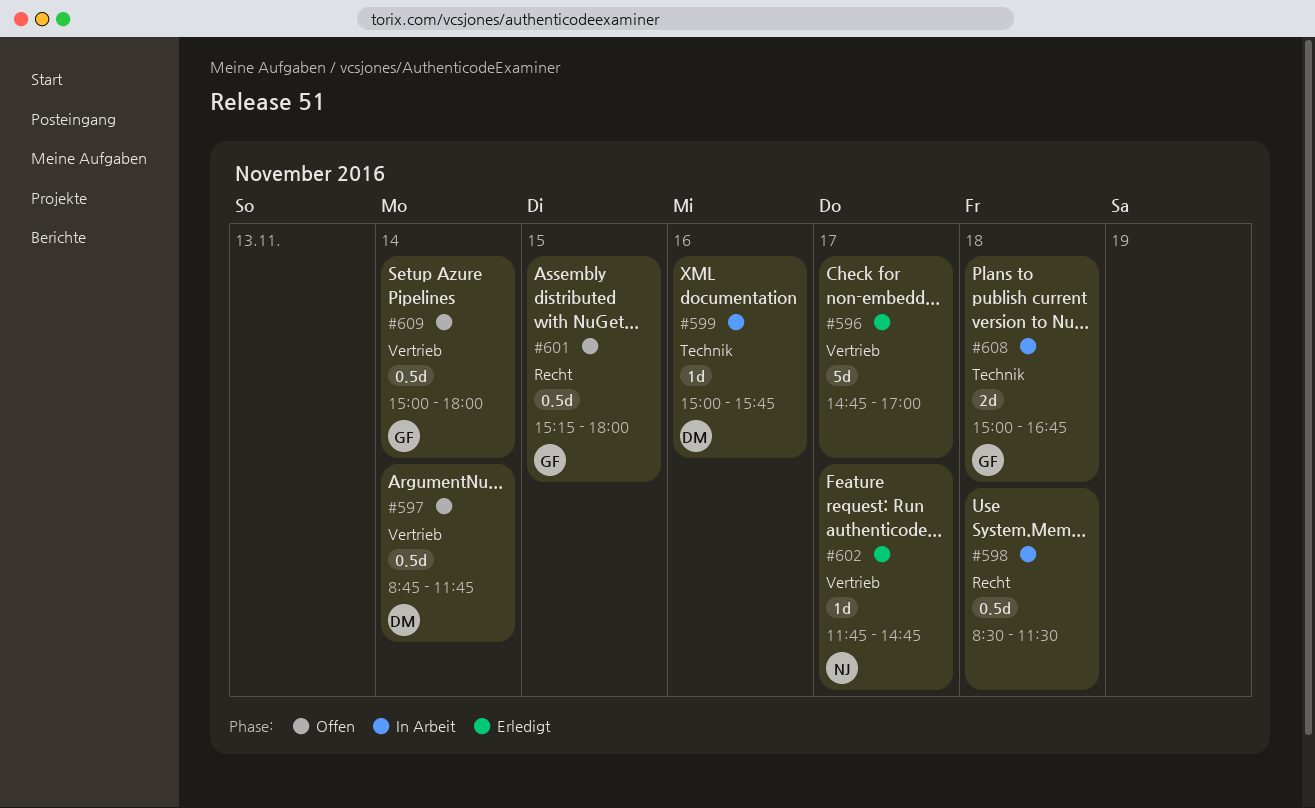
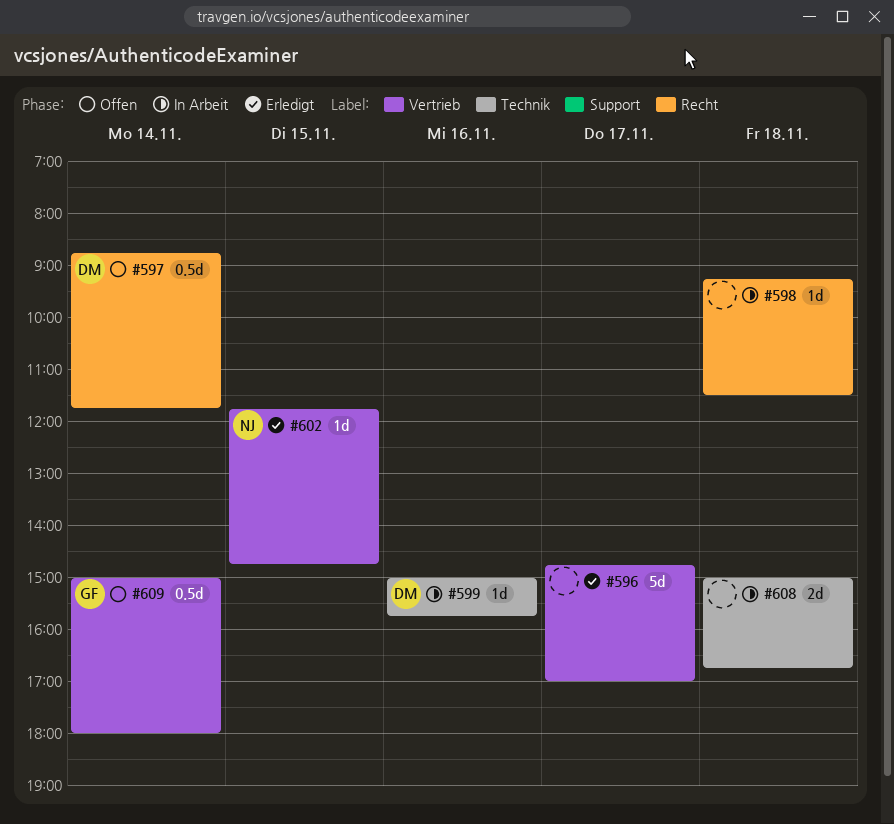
#597, label: Vertrieb -> Recht
#598, estimate: 0.5d -> 1d
#598, begins: 08:30 -> 09:15
#601: present -> none
#602, day: Nov 17 -> Nov 15
#608, owner: GF -> none

